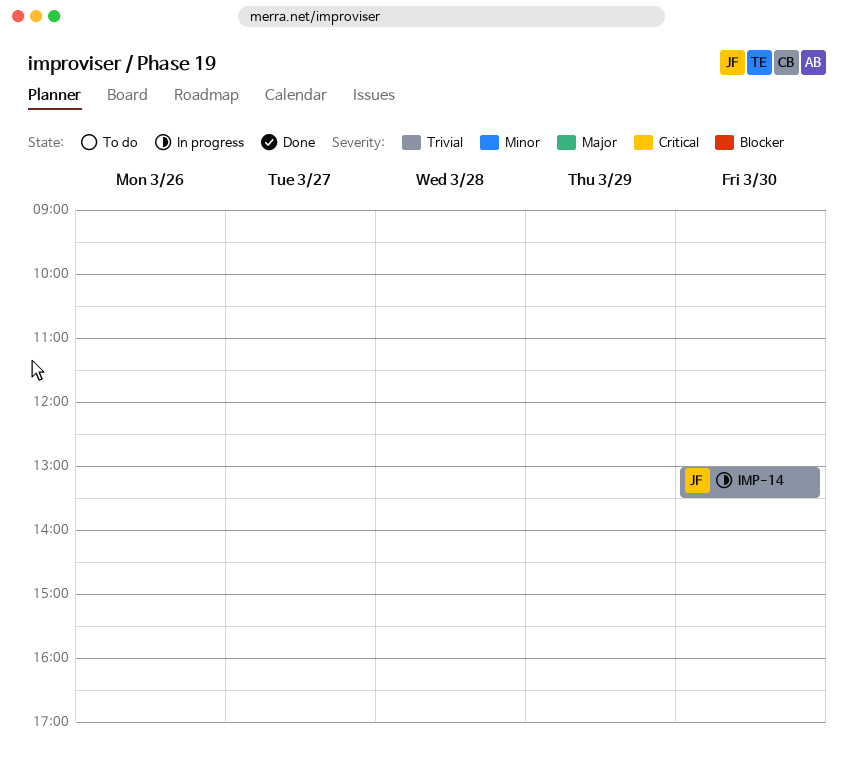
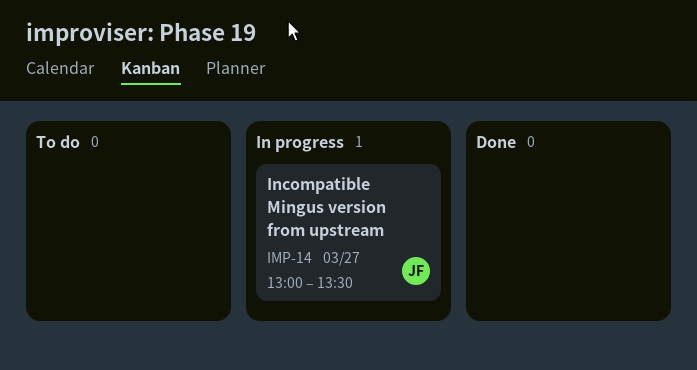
IMP-14, day: Mar 30 -> Mar 27

